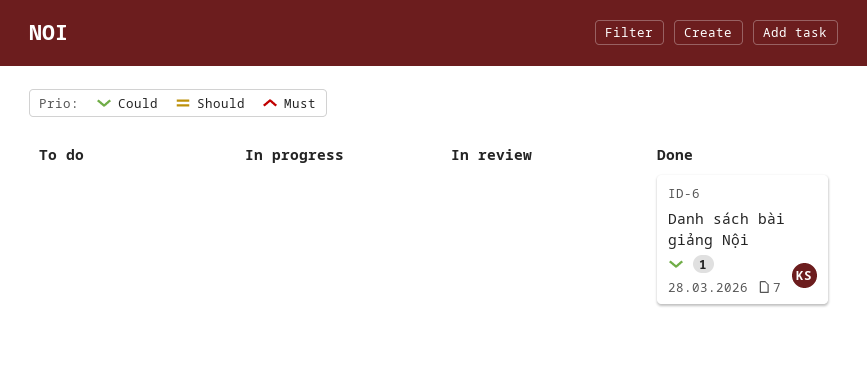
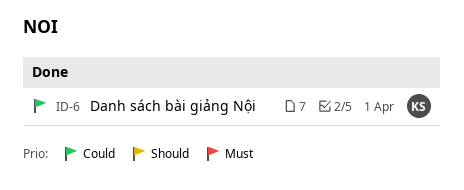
ID-6, due: Mar 28 -> Apr 1

